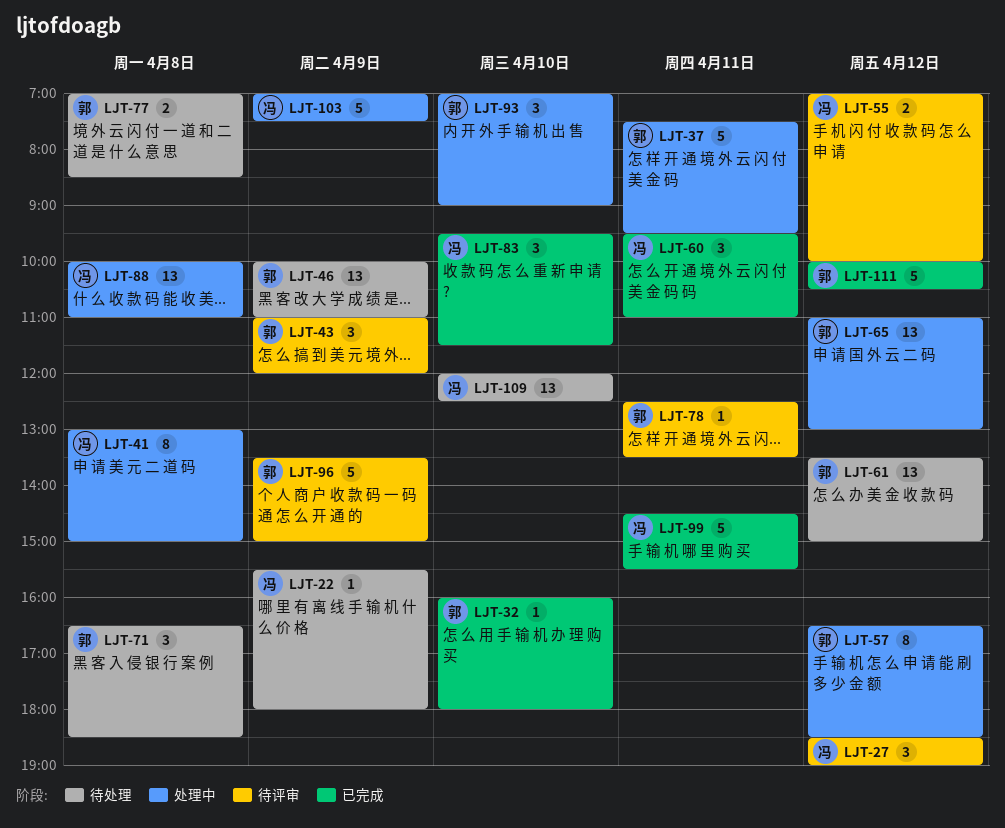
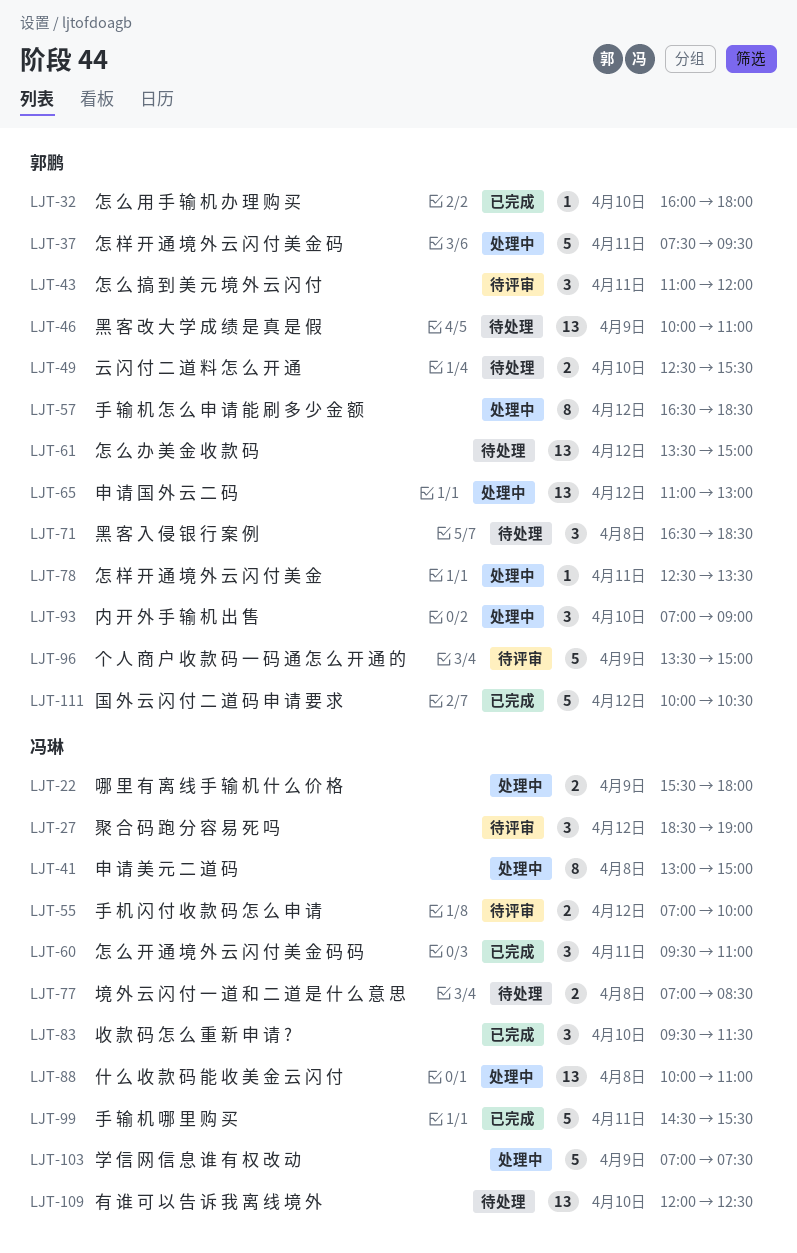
LJT-22, status: 待处理 -> 处理中
LJT-22, estimate: 1 -> 2
LJT-43, day: Apr 9 -> Apr 11
LJT-49: none -> present
LJT-77, owner: 郭鹏 -> 冯琳
LJT-78, status: 待评审 -> 处理中

